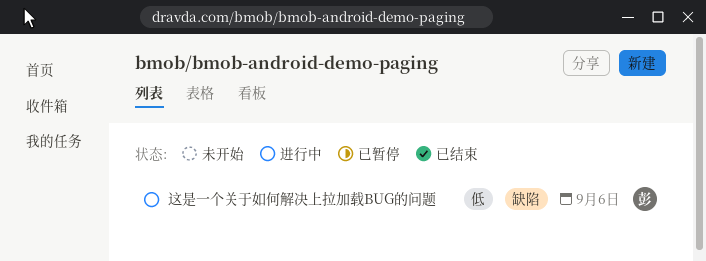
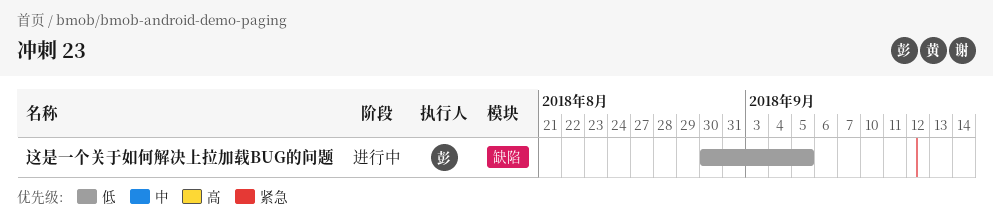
这是一个关于如何解决上拉加载BUG的问题, due: Sep 6 -> Sep 5

